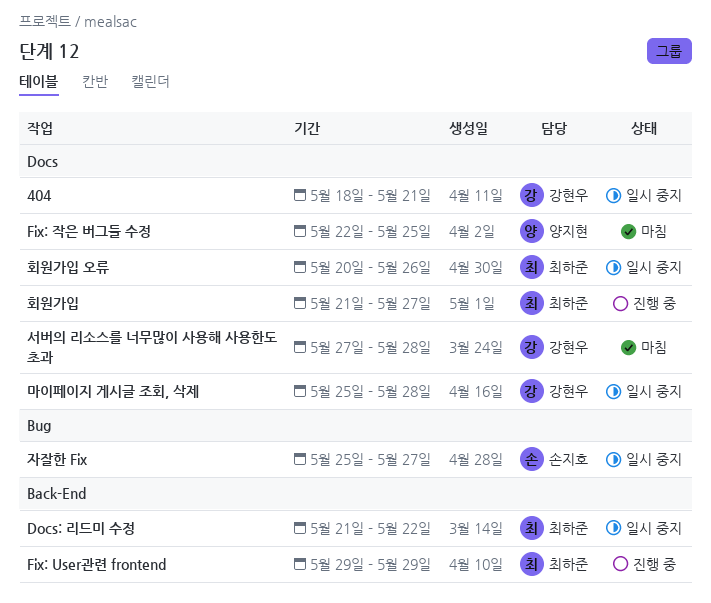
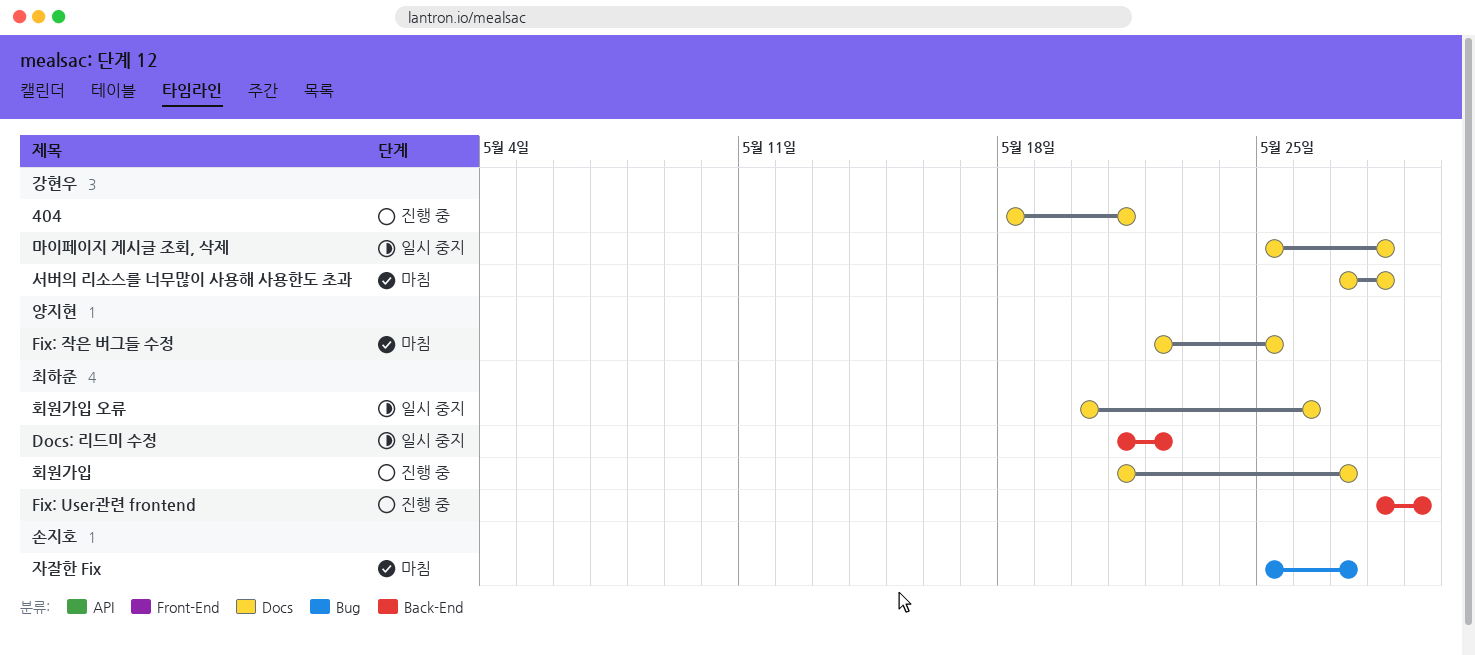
404, status: 일시 중지 -> 진행 중
Fix: User관련 frontend, start: May 29 -> May 28
자잘한 Fix, status: 일시 중지 -> 마침

